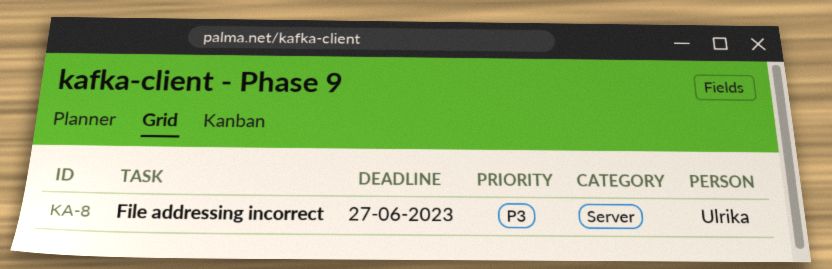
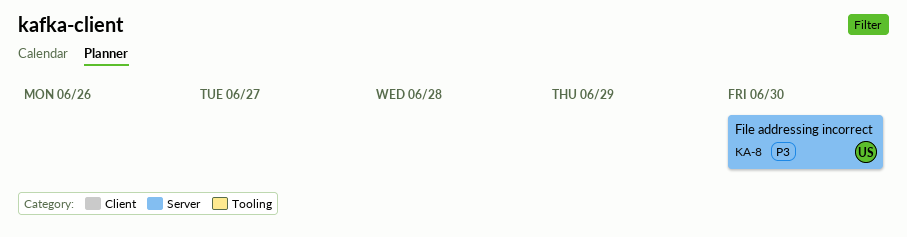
KA-8, due: Jun 27 -> Jun 30

